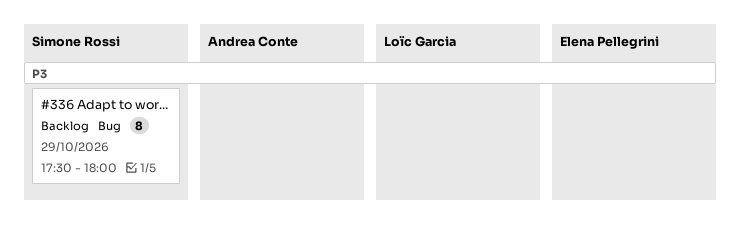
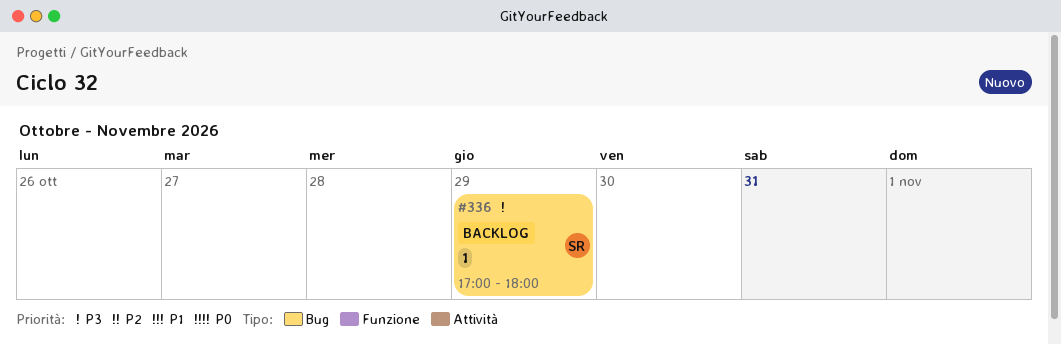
#336, estimate: 8 -> 1
#336, begins: 17:30 -> 17:00

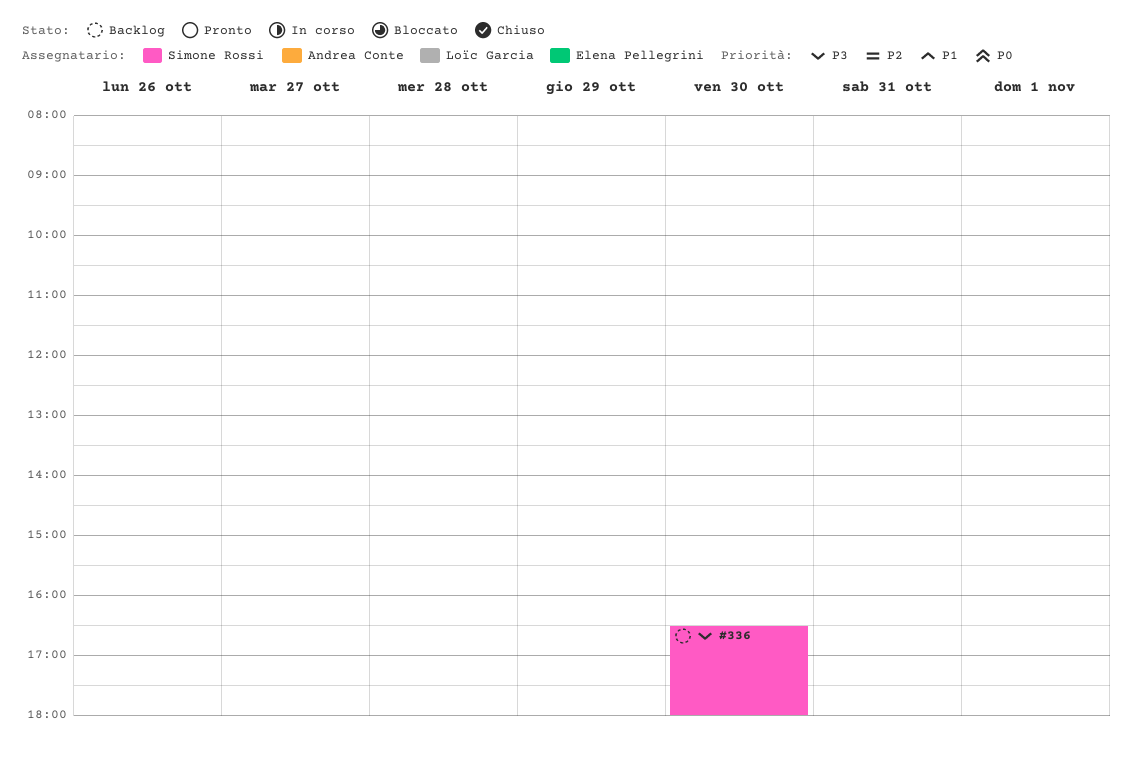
#336, day: Oct 29 -> Oct 30
#336, begins: 17:00 -> 16:30

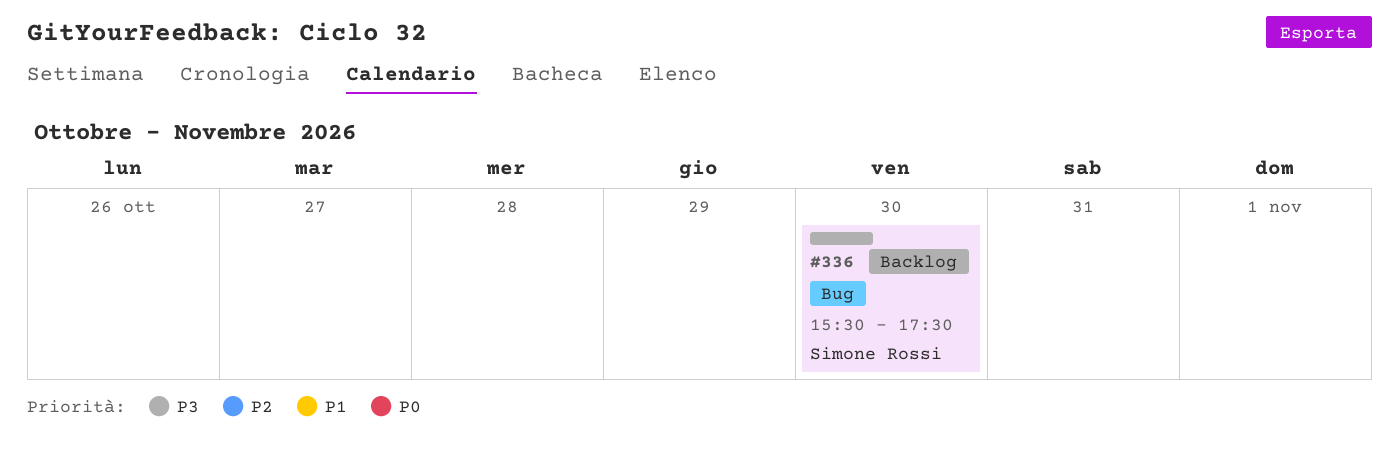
#336, begins: 16:30 -> 15:30
#336, ends: 18:00 -> 17:30

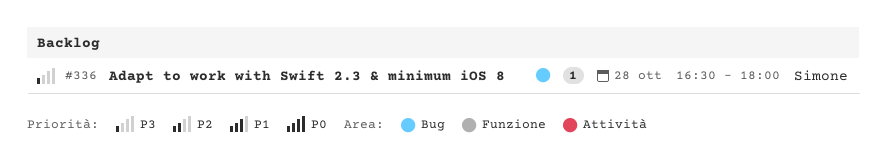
#336, day: Oct 30 -> Oct 28
#336, begins: 15:30 -> 16:30
#336, ends: 17:30 -> 18:00

